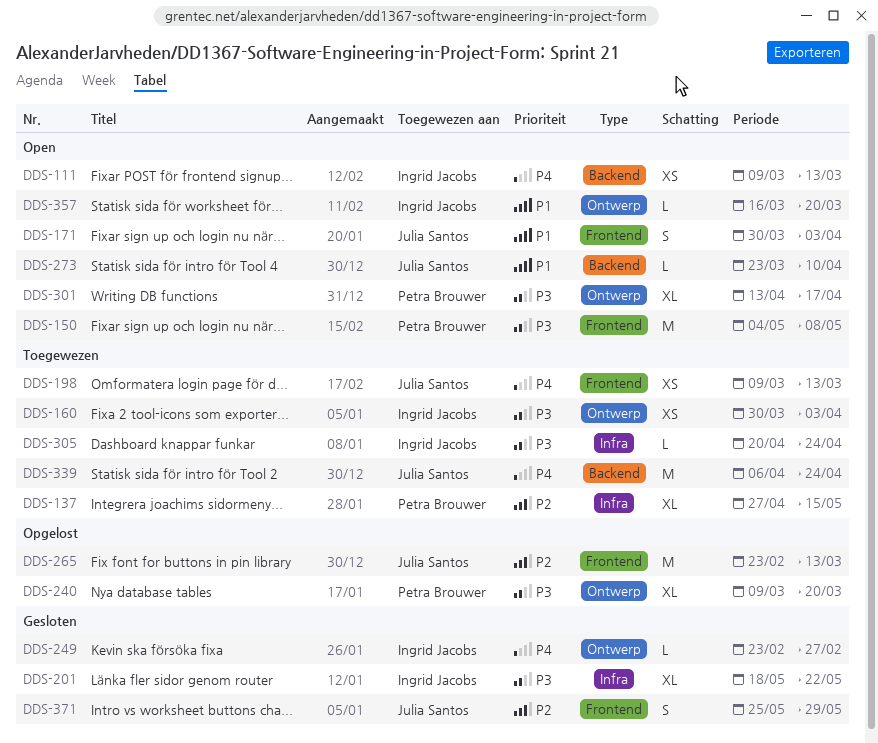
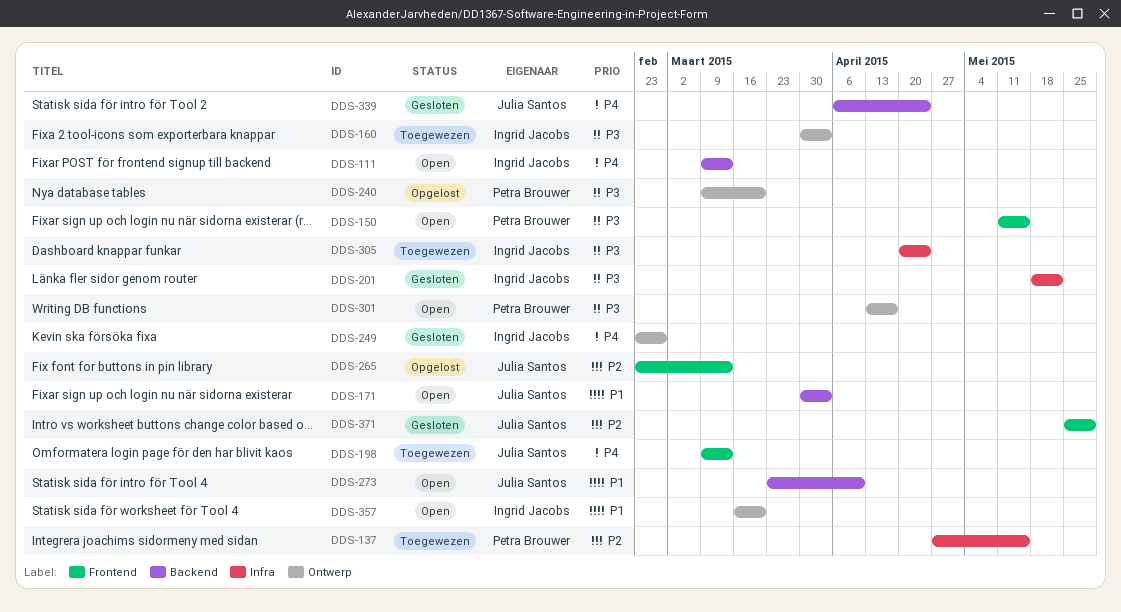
DDS-150, start: May 4 -> May 11
DDS-150, due: May 8 -> May 15
DDS-171, label: Frontend -> Backend
DDS-339, status: Toegewezen -> Gesloten

